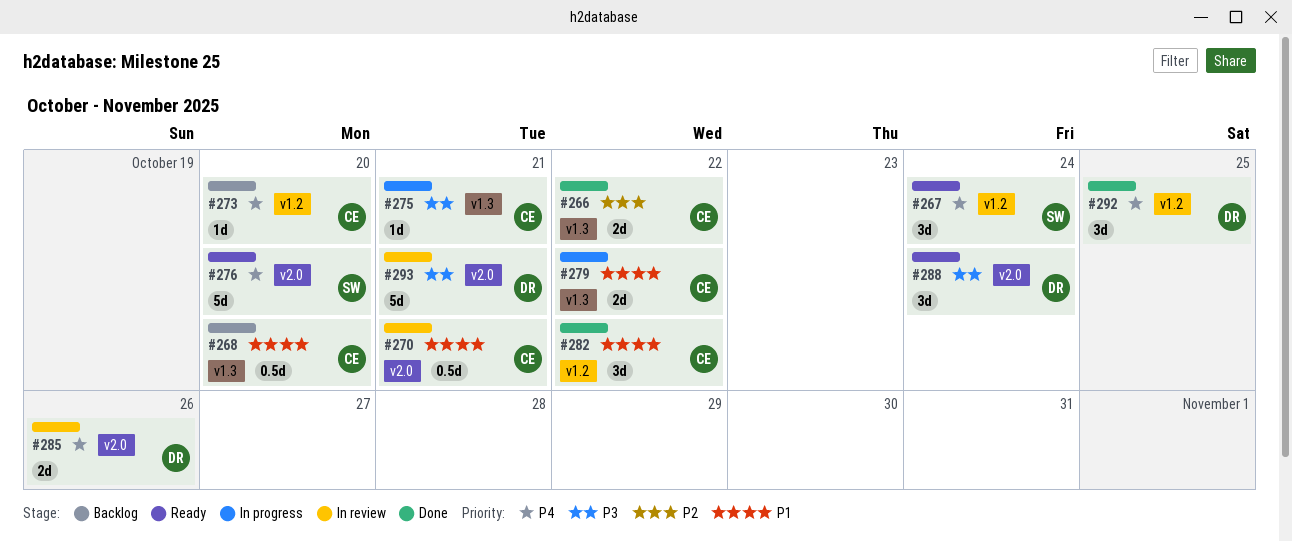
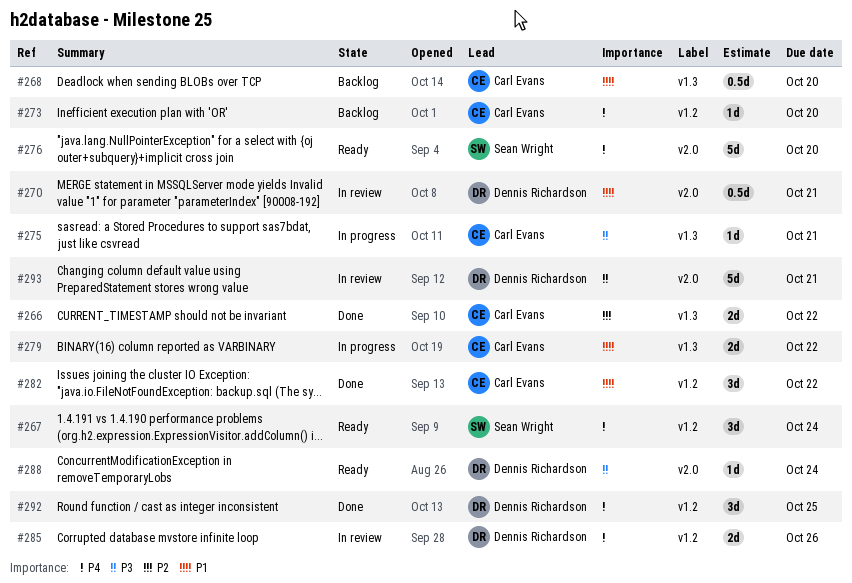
#270, owner: Carl Evans -> Dennis Richardson
#285, label: v2.0 -> v1.2
#288, estimate: 3d -> 1d

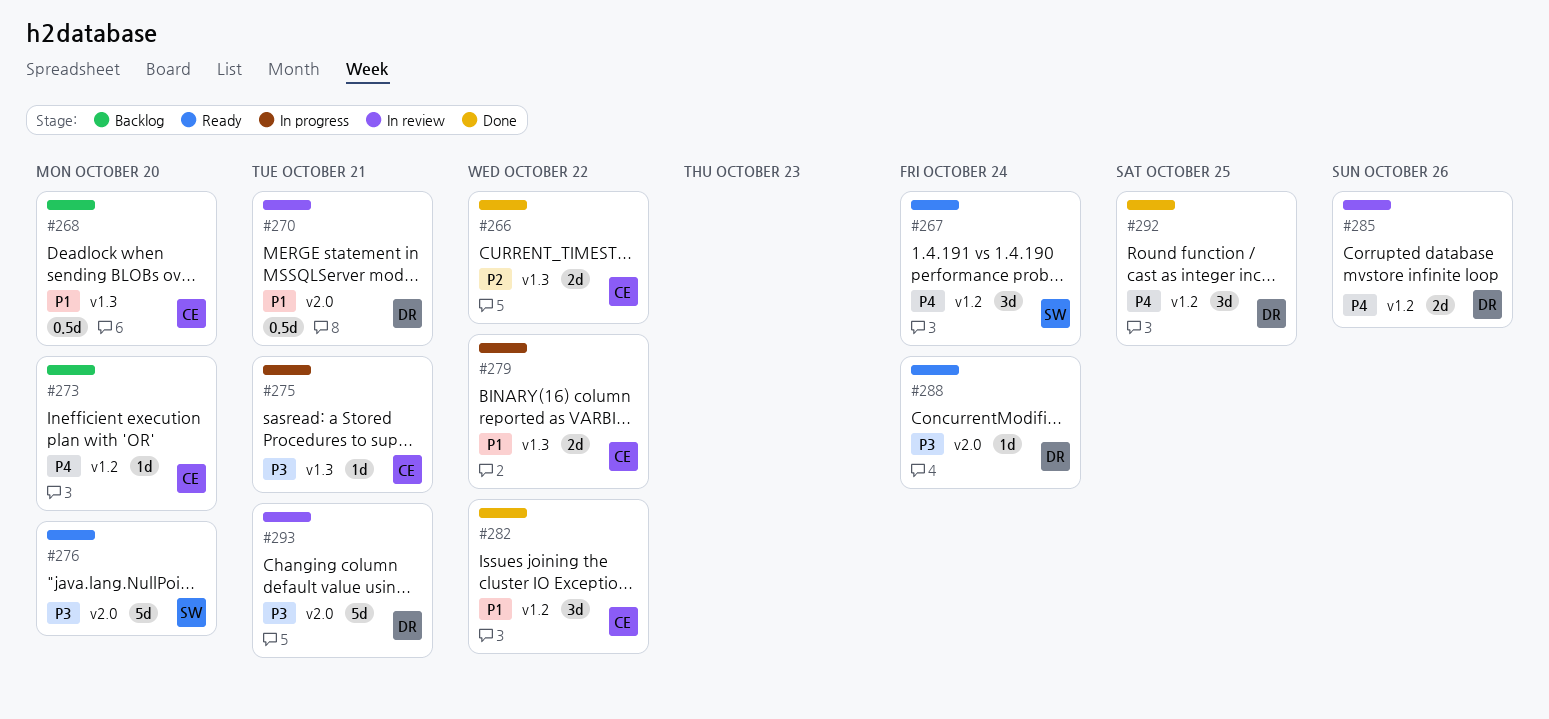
#276, priority: P4 -> P3

